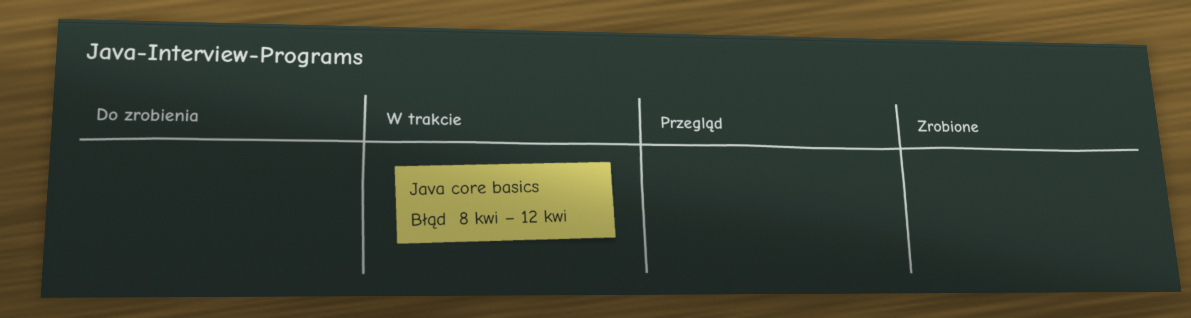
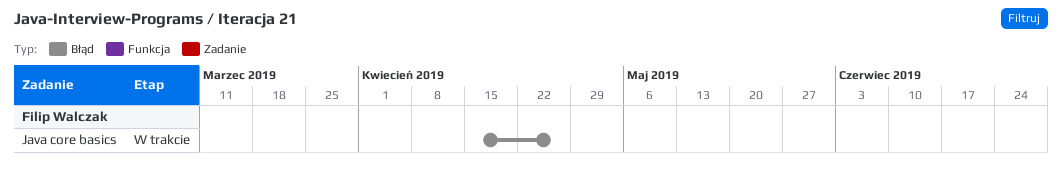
Java core basics, start: Apr 8 -> Apr 15
Java core basics, due: Apr 12 -> Apr 26

